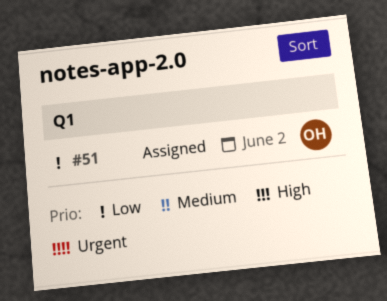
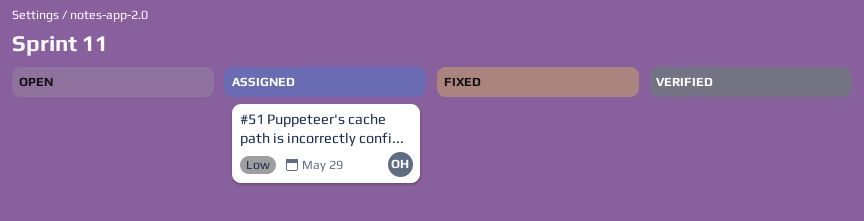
#51, due: Jun 2 -> May 29

